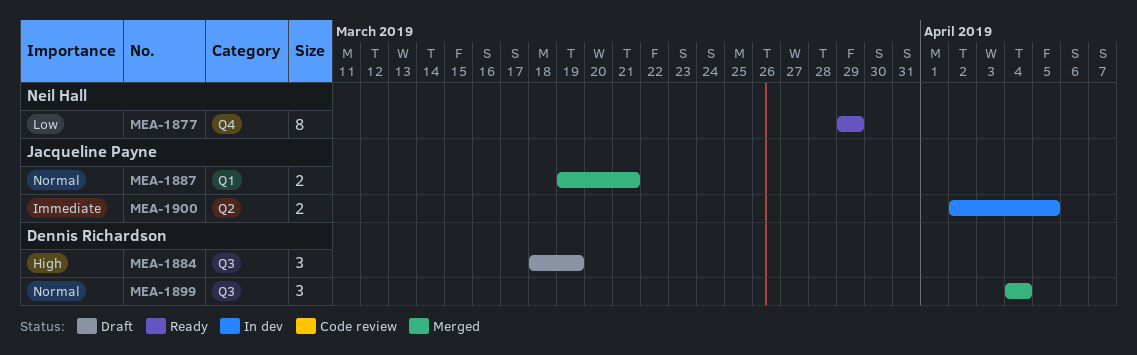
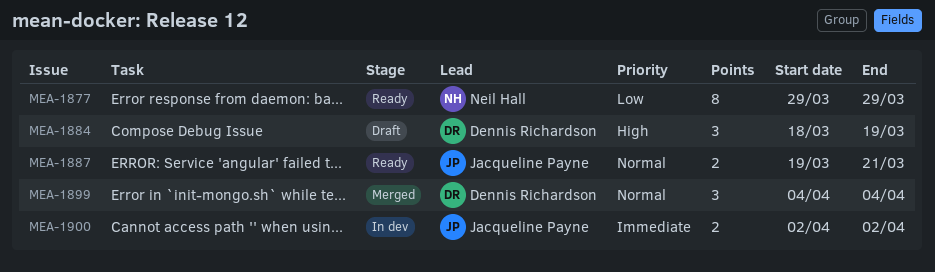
MEA-1887, status: Merged -> Ready
MEA-1900, due: Apr 5 -> Apr 2

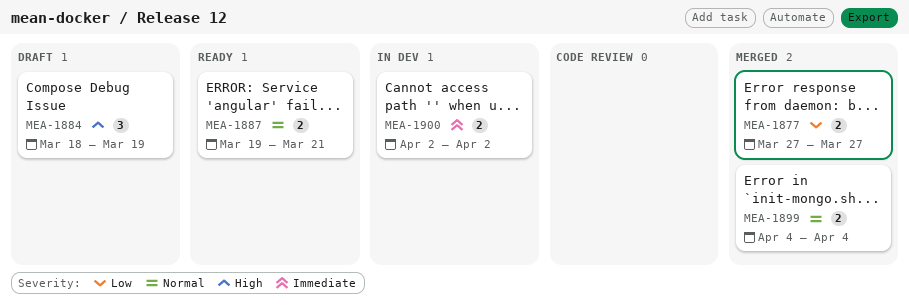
MEA-1877, status: Ready -> Merged
MEA-1877, estimate: 8 -> 2
MEA-1877, start: Mar 29 -> Mar 27
MEA-1877, due: Mar 29 -> Mar 27
MEA-1899, estimate: 3 -> 2

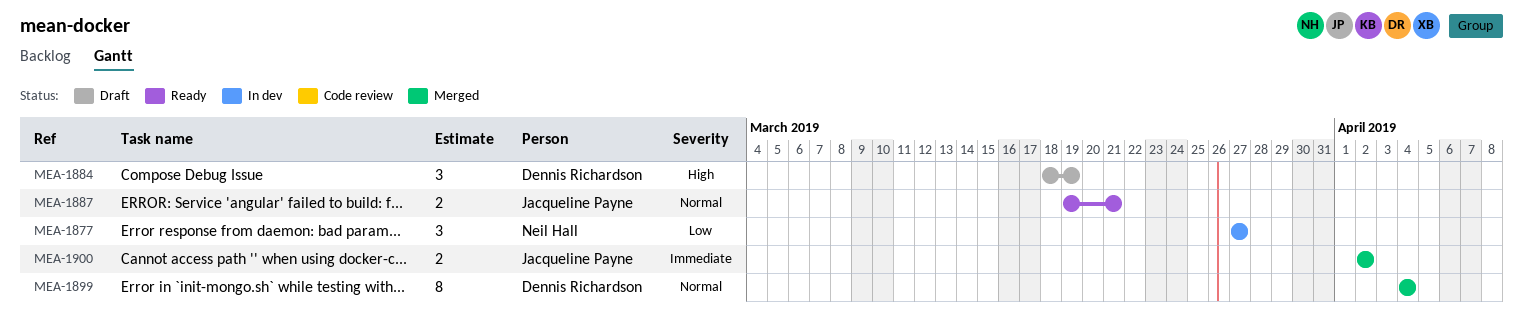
MEA-1877, status: Merged -> In dev
MEA-1877, estimate: 2 -> 3
MEA-1899, estimate: 2 -> 8
MEA-1900, status: In dev -> Merged

